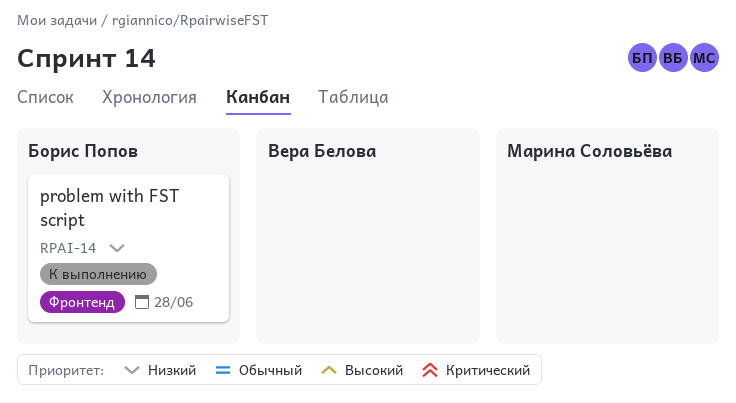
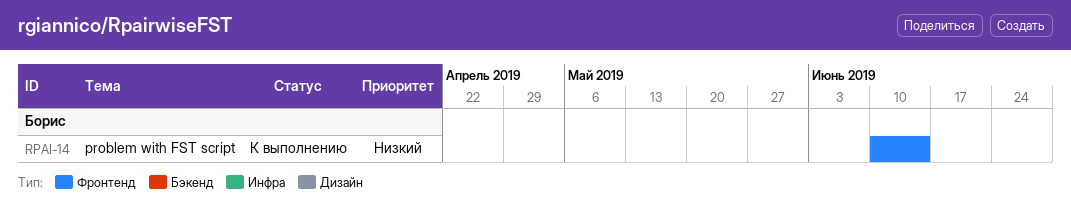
RPAI-14, due: Jun 28 -> Jun 14

